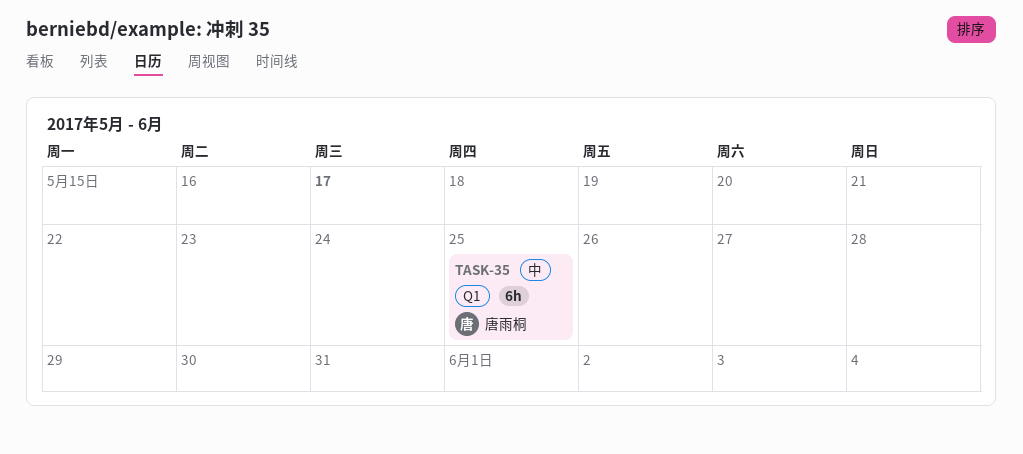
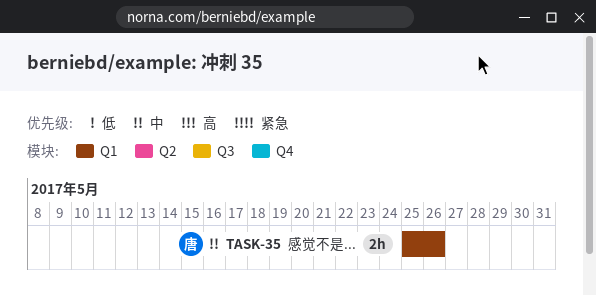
TASK-35, estimate: 6h -> 2h
TASK-35, due: May 25 -> May 26

